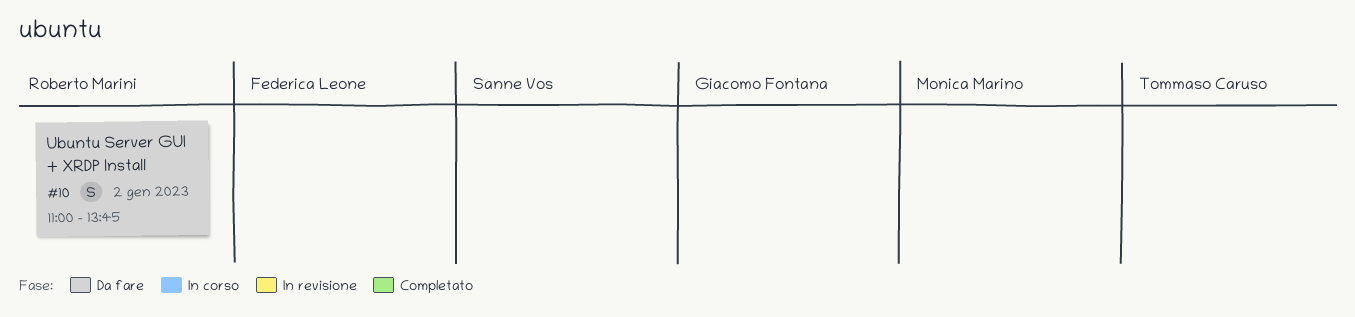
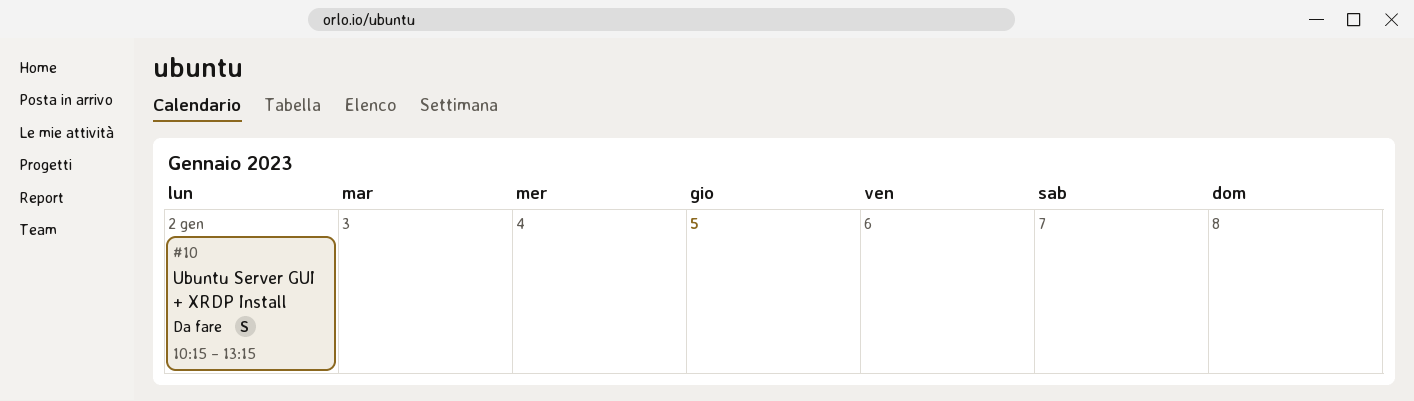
#10, begins: 11:00 -> 10:15
#10, ends: 13:45 -> 13:15

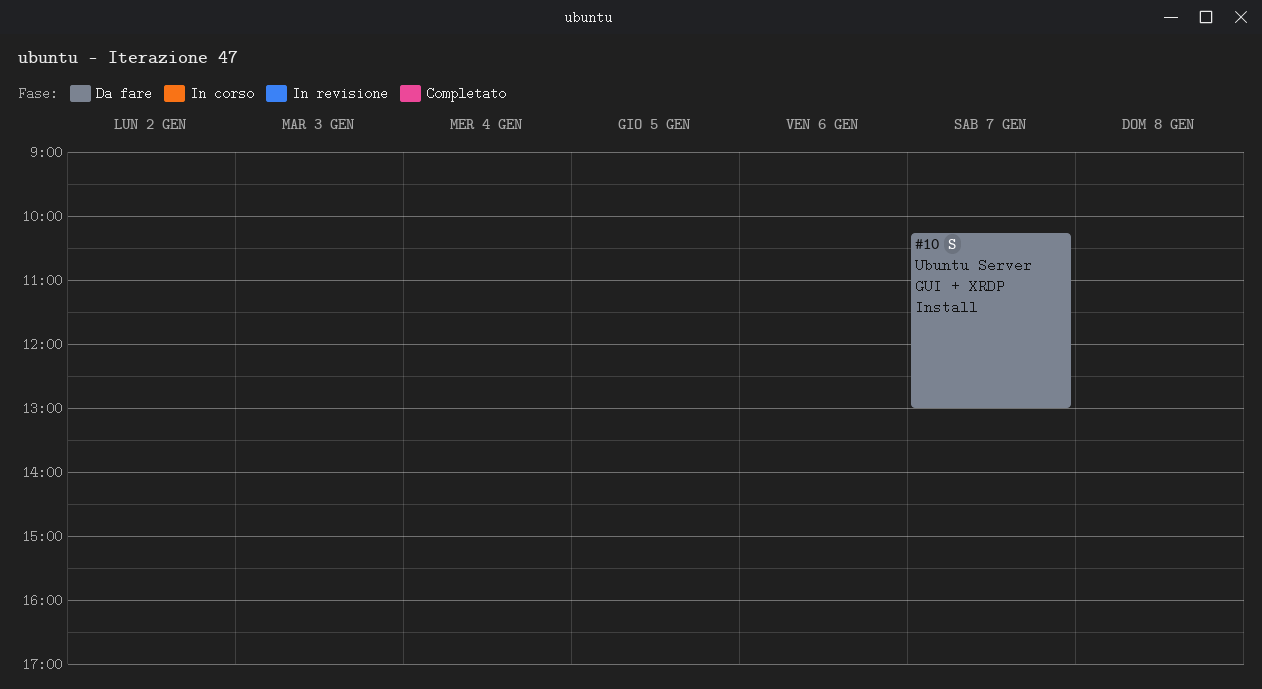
#10, day: Jan 2 -> Jan 7
#10, ends: 13:15 -> 13:00

